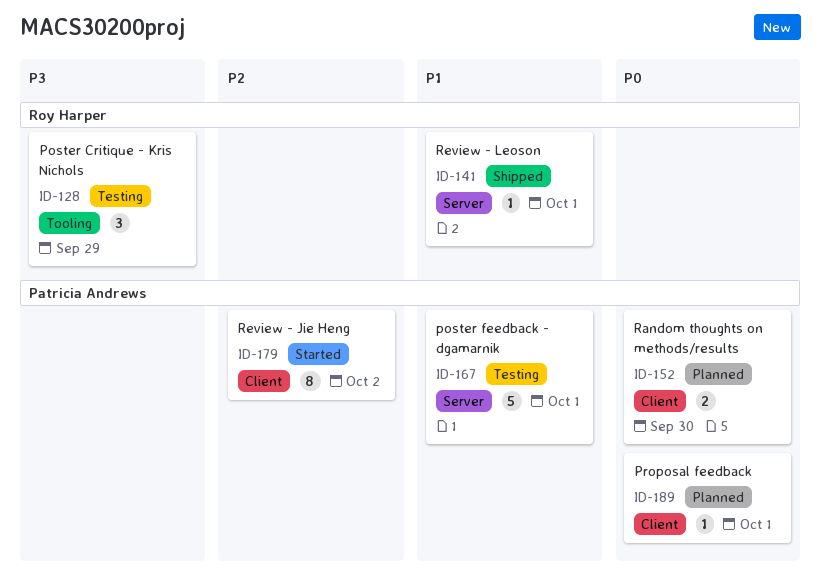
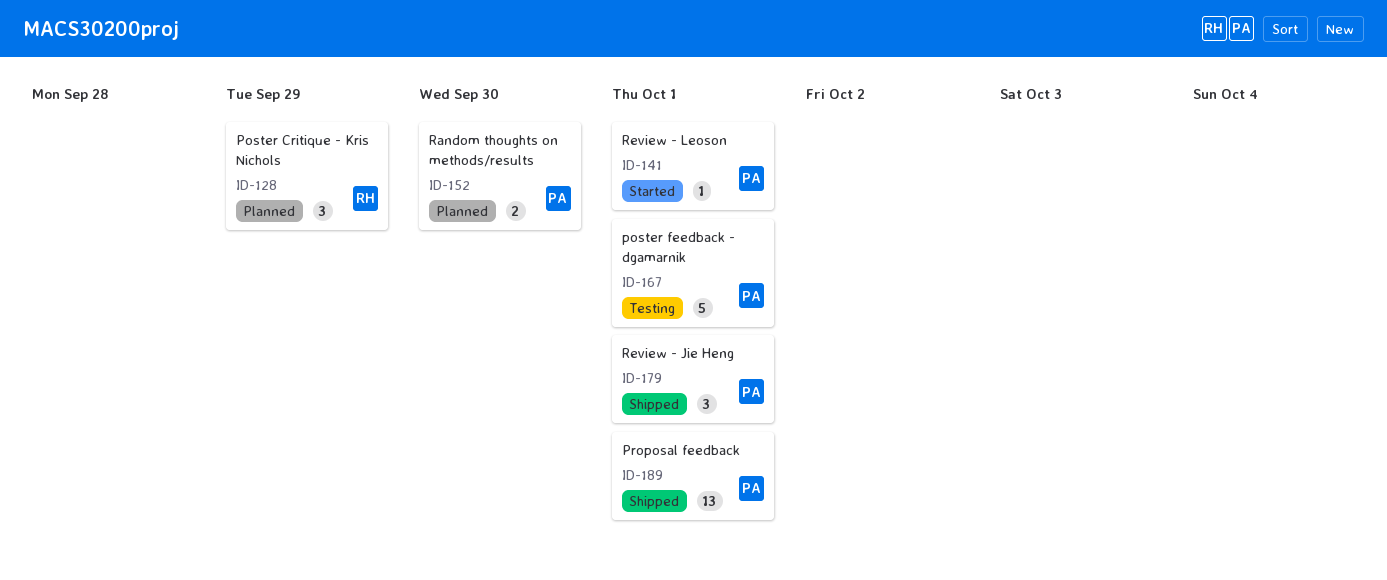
ID-128, status: Testing -> Planned
ID-141, status: Shipped -> Started
ID-141, owner: Roy Harper -> Patricia Andrews
ID-179, status: Started -> Shipped
ID-179, estimate: 8 -> 3
ID-179, due: Oct 2 -> Oct 1
ID-189, status: Planned -> Shipped
ID-189, estimate: 1 -> 13

